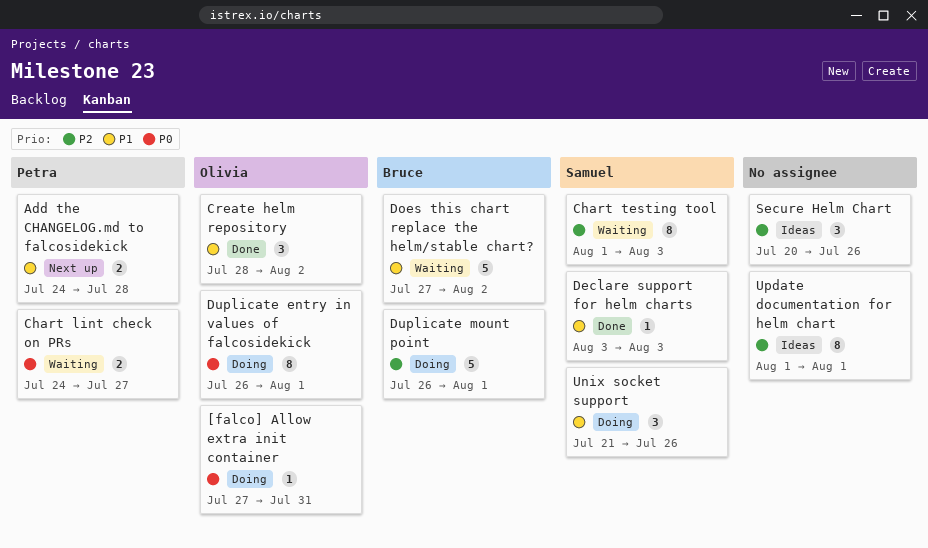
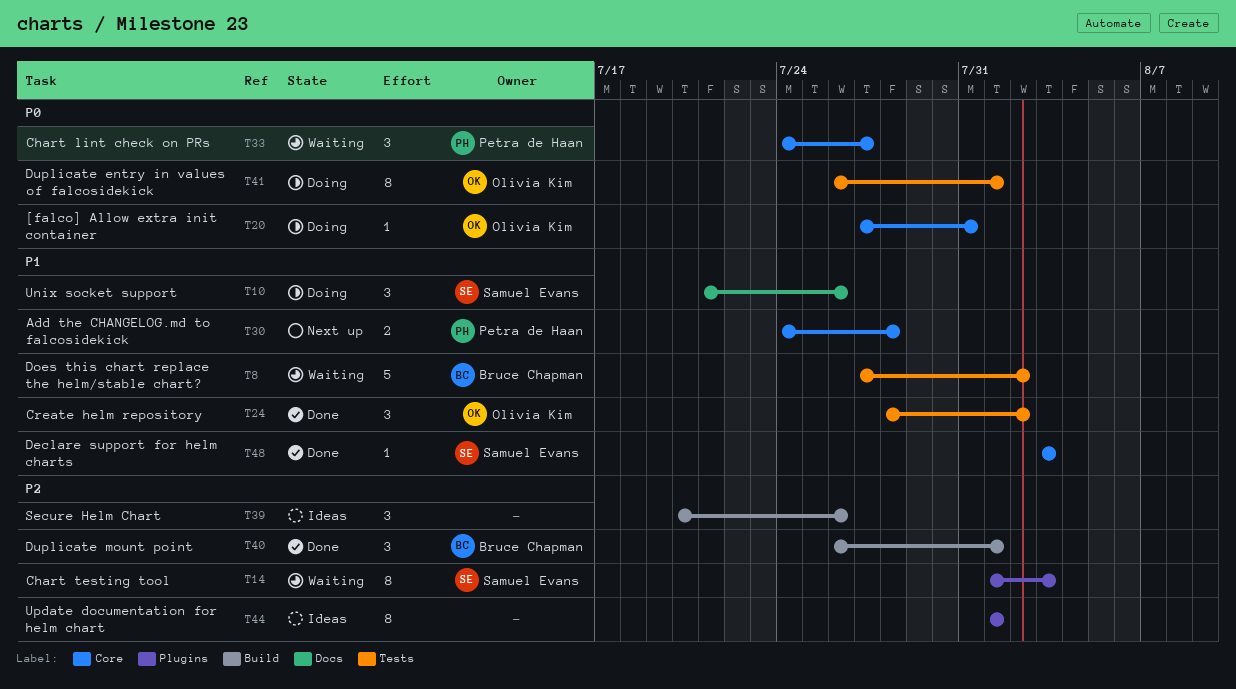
Chart lint check on PRs, estimate: 2 -> 3
Duplicate mount point, status: Doing -> Done
Duplicate mount point, estimate: 5 -> 3

